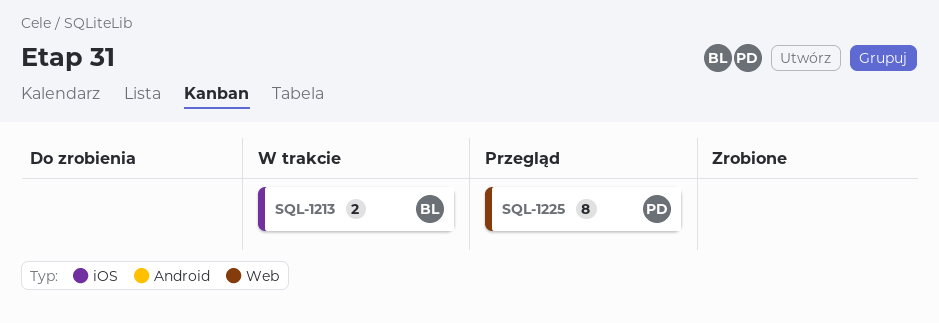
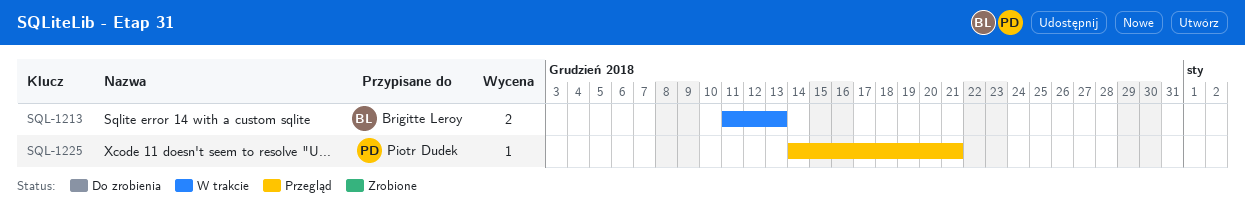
SQL-1225, estimate: 8 -> 1

